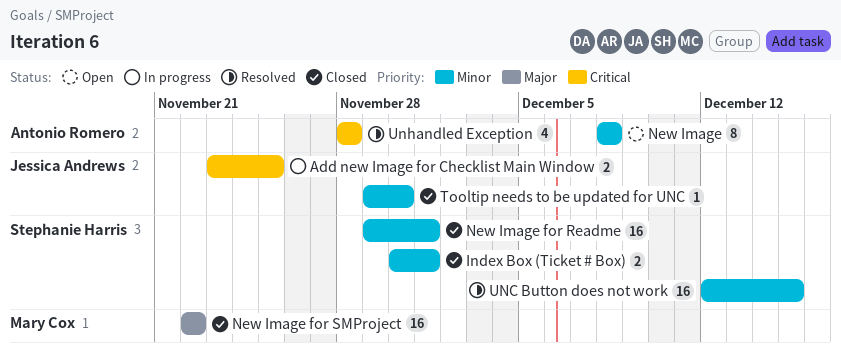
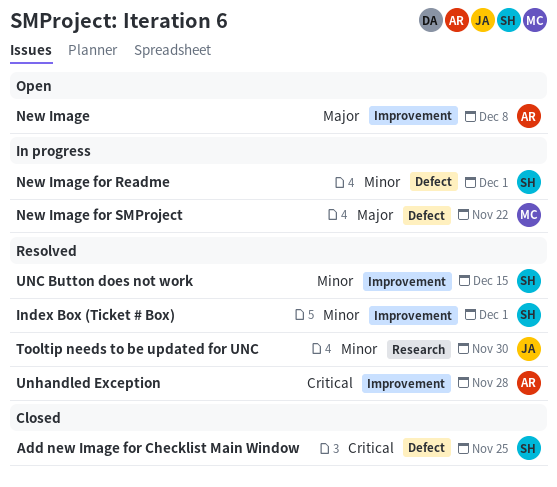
Add new Image for Checklist Main Window, status: In progress -> Closed
Add new Image for Checklist Main Window, owner: Jessica Andrews -> Stephanie Harris
Index Box (Ticket # Box), status: Closed -> Resolved
New Image, priority: Minor -> Major
New Image for Readme, status: Closed -> In progress
New Image for SMProject, status: Closed -> In progress
Tooltip needs to be updated for UNC, status: Closed -> Resolved

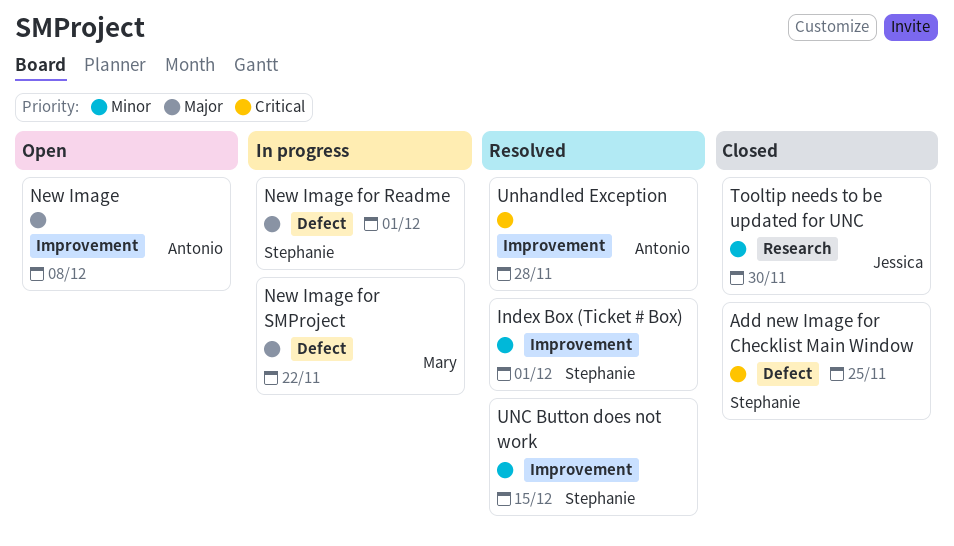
New Image for Readme, priority: Minor -> Major
Tooltip needs to be updated for UNC, status: Resolved -> Closed

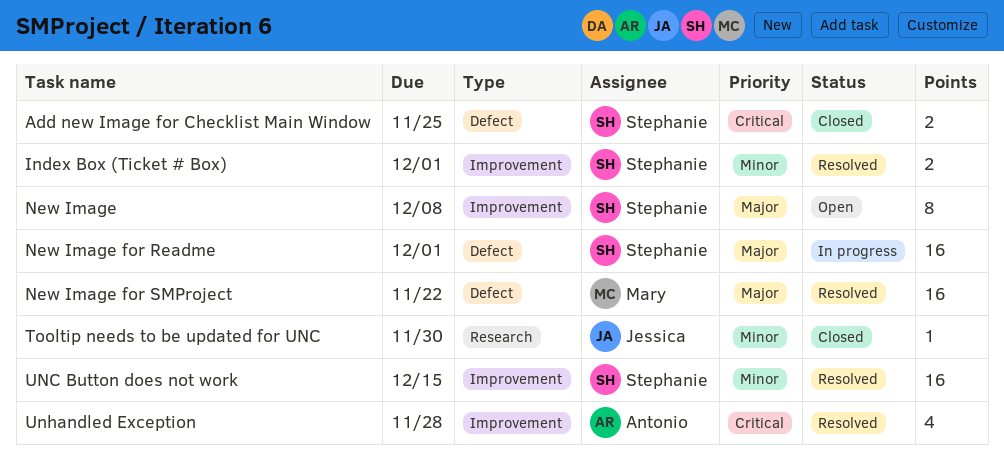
New Image, owner: Antonio -> Stephanie
New Image for SMProject, status: In progress -> Resolved

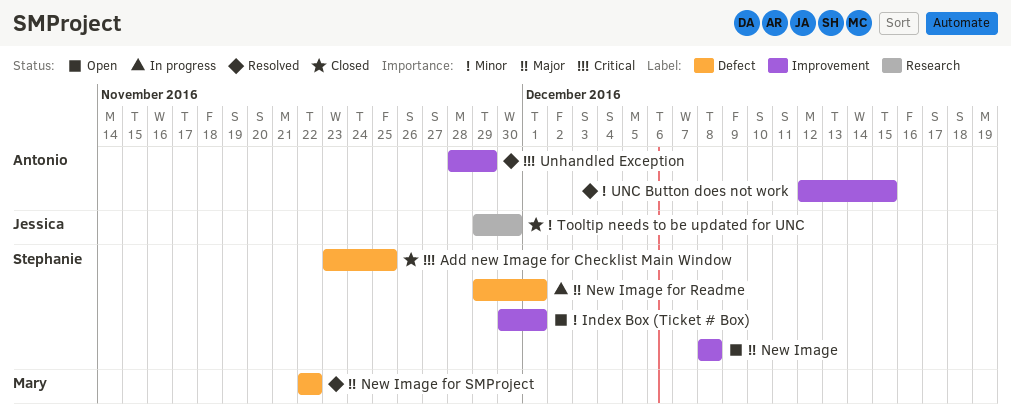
Index Box (Ticket # Box), status: Resolved -> Open
UNC Button does not work, owner: Stephanie -> Antonio
Unhandled Exception, due: Nov 28 -> Nov 29

